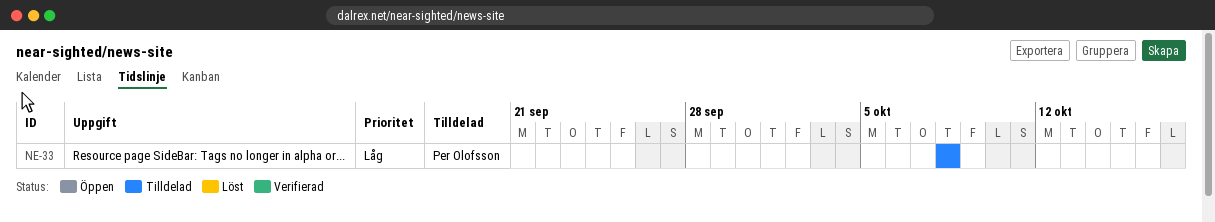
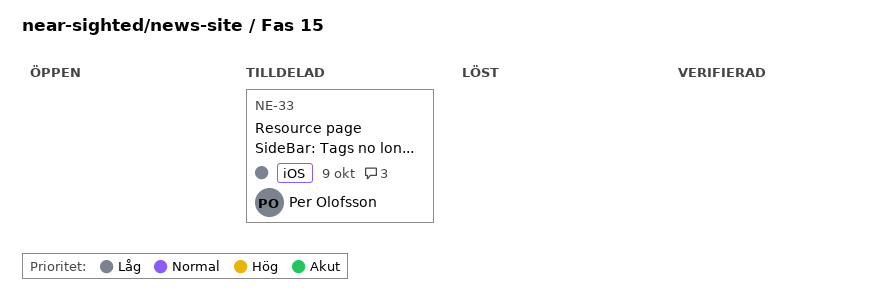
NE-33, due: Oct 8 -> Oct 9

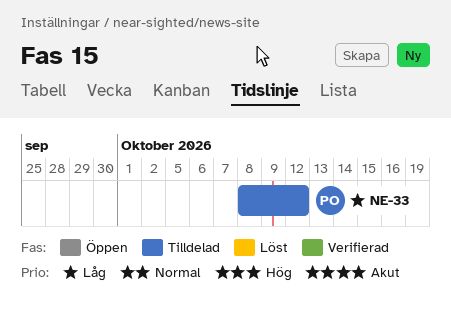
NE-33, due: Oct 9 -> Oct 12

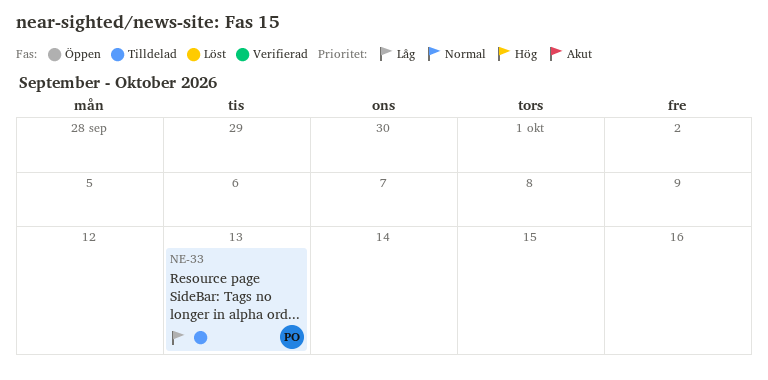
NE-33, due: Oct 12 -> Oct 13

